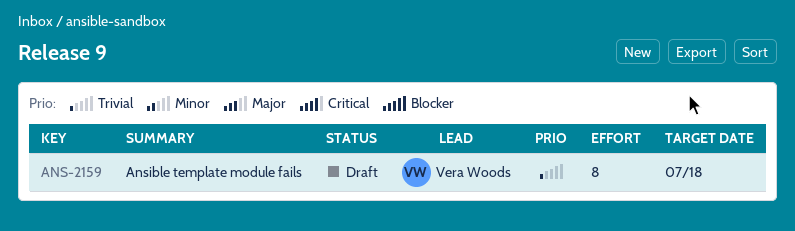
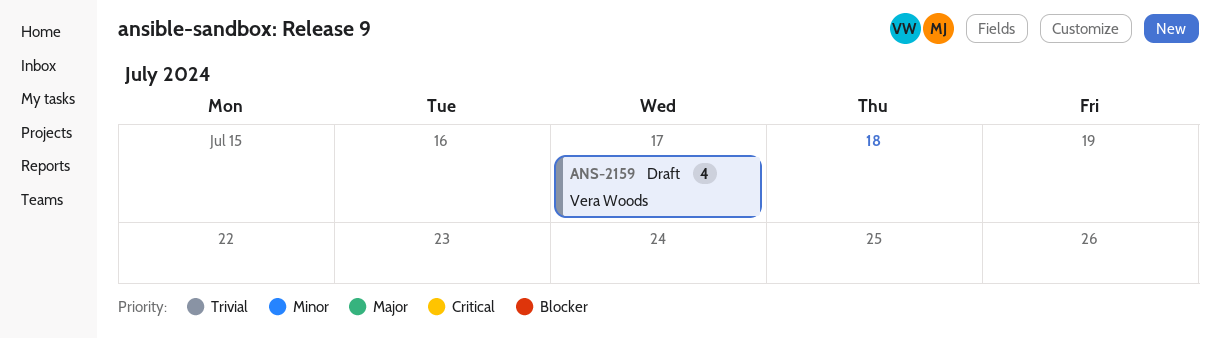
ANS-2159, estimate: 8 -> 4
ANS-2159, due: Jul 18 -> Jul 17

